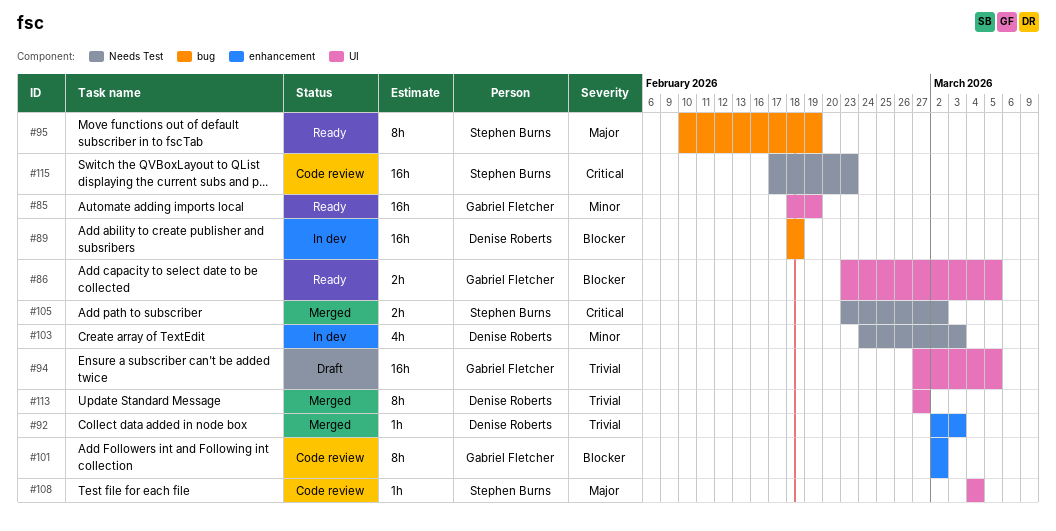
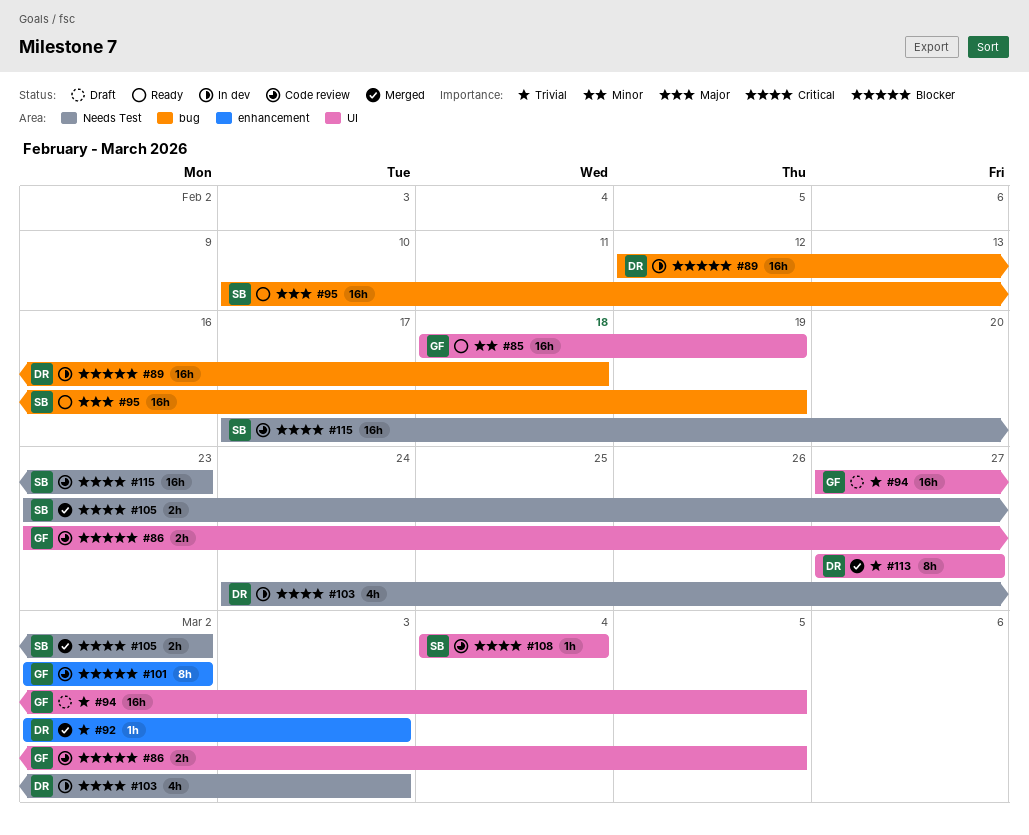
#86, status: Ready -> Code review
#89, start: Feb 18 -> Feb 12
#95, estimate: 8h -> 16h
#103, priority: Minor -> Critical
#108, priority: Major -> Critical

